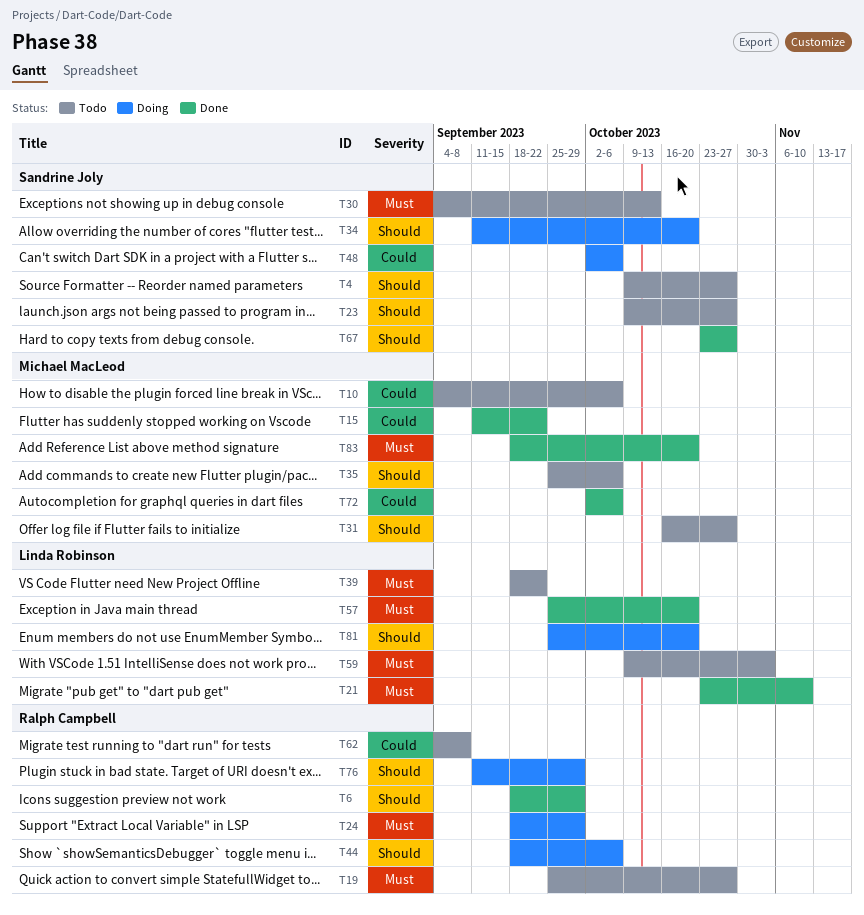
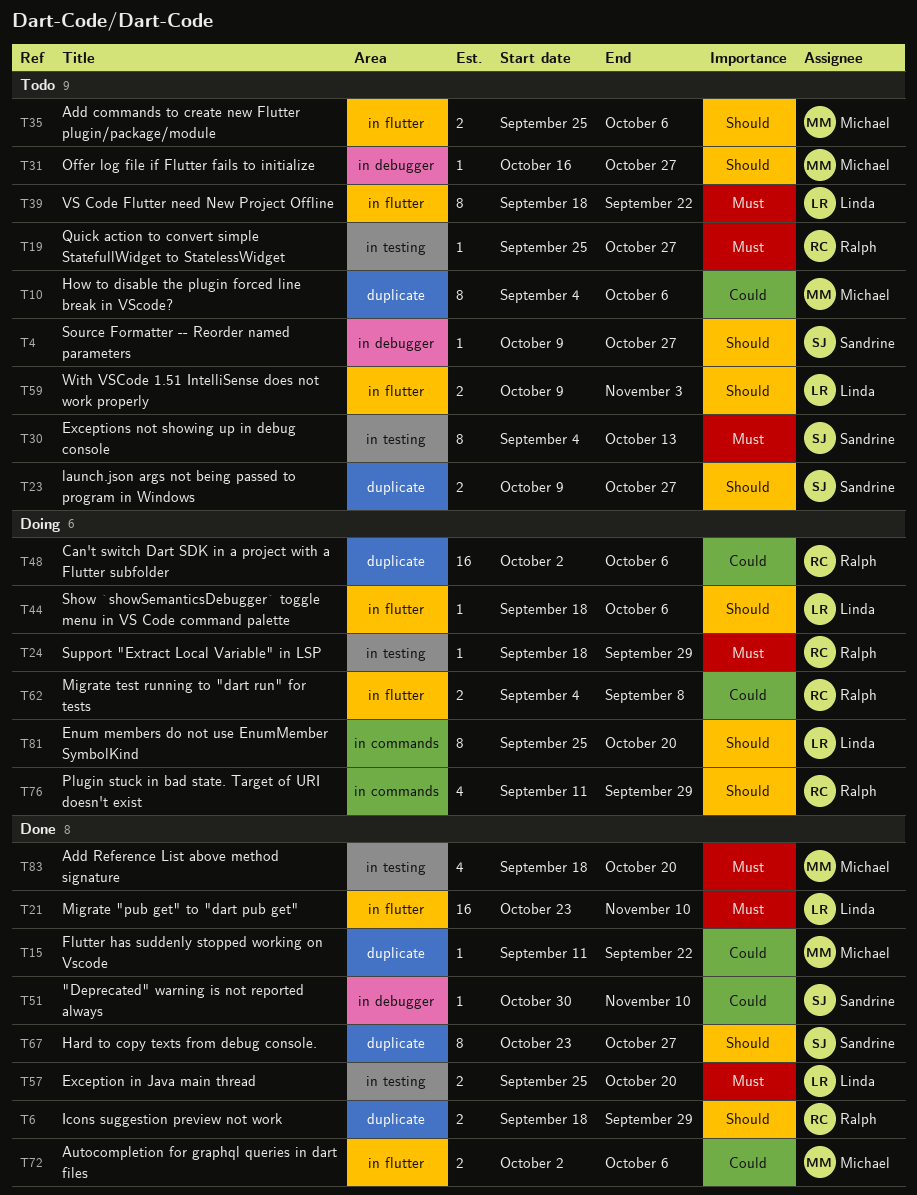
T34: present -> none
T44, owner: Ralph Campbell -> Linda Robinson
T48, owner: Sandrine Joly -> Ralph Campbell
T51: none -> present
T59, priority: Must -> Should
T62, status: Todo -> Doing

